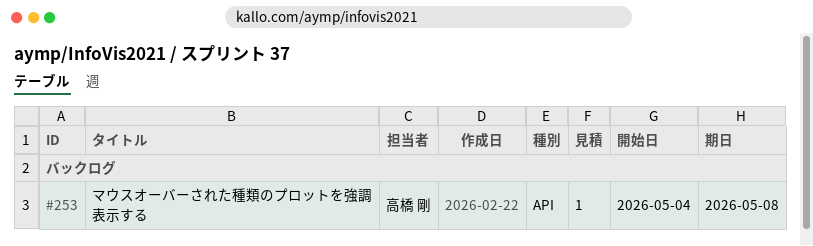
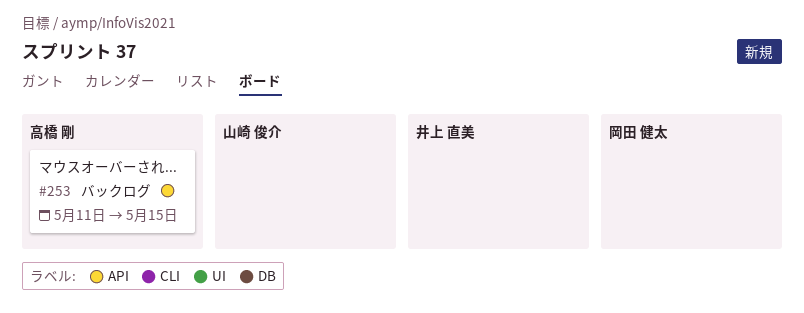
#253, start: May 4 -> May 11
#253, due: May 8 -> May 15

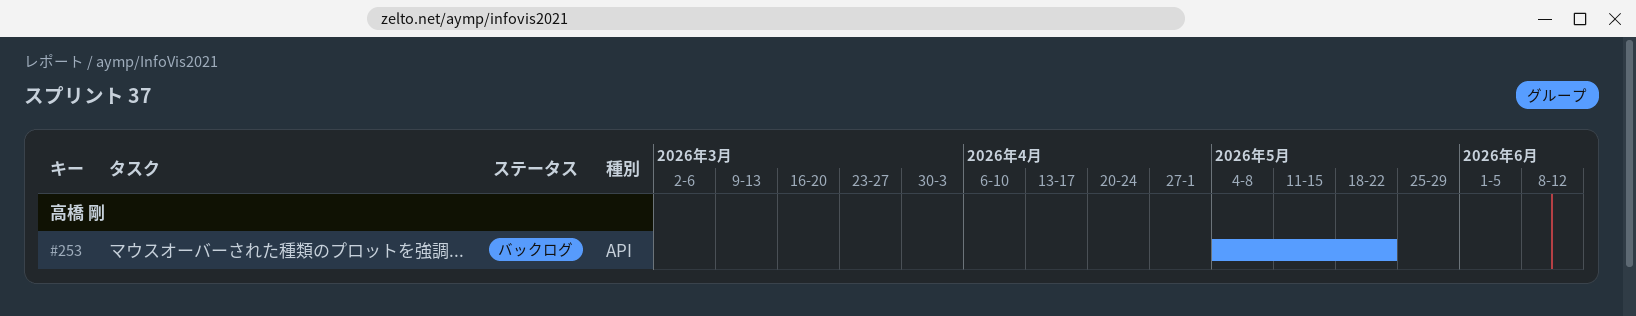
#253, start: May 11 -> May 4
#253, due: May 15 -> May 22

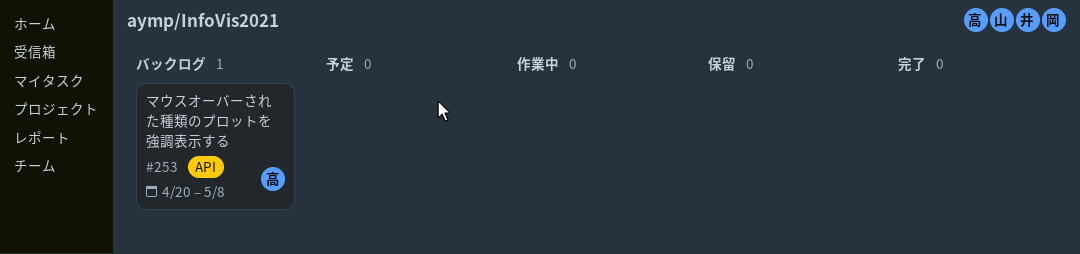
#253, start: May 4 -> Apr 20
#253, due: May 22 -> May 8

